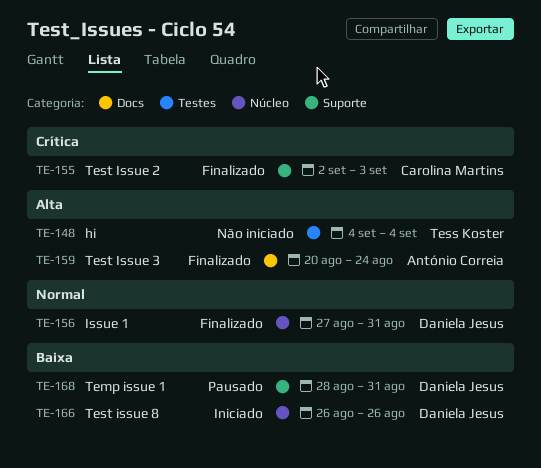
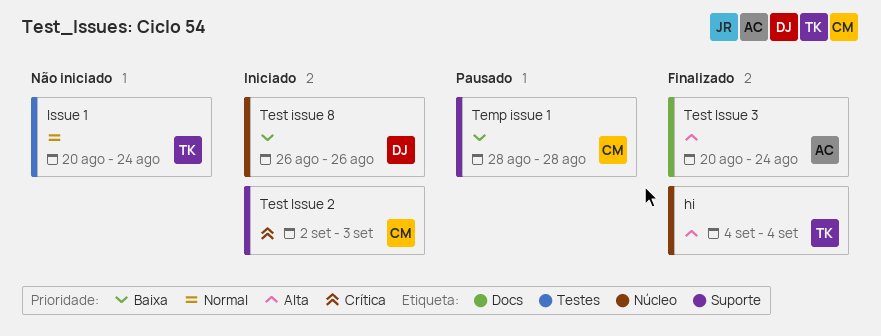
hi, status: Não iniciado -> Finalizado
hi, label: Testes -> Núcleo
Issue 1, status: Finalizado -> Não iniciado
Issue 1, owner: Daniela Jesus -> Tess Koster
Issue 1, label: Núcleo -> Testes
Issue 1, start: Aug 27 -> Aug 20
Issue 1, due: Aug 31 -> Aug 24
Temp issue 1, owner: Daniela Jesus -> Carolina Martins
Temp issue 1, due: Aug 31 -> Aug 28
Test Issue 2, status: Finalizado -> Iniciado

